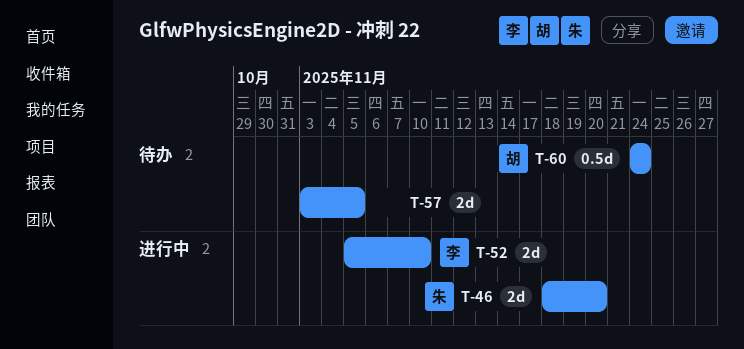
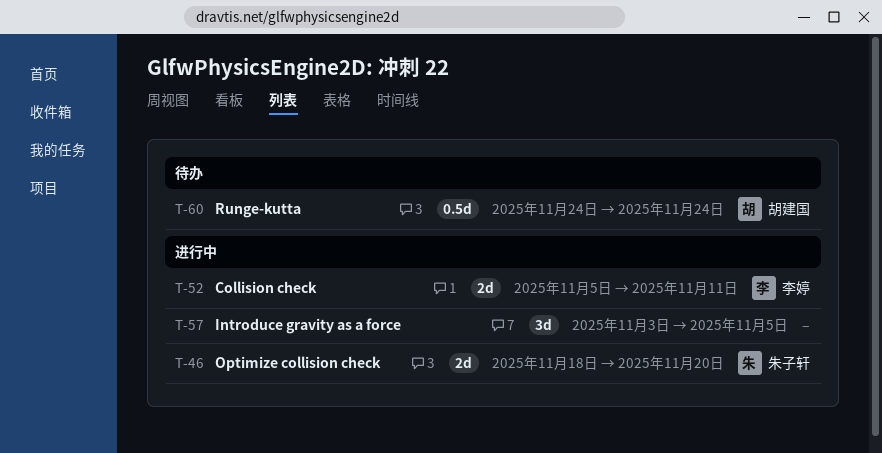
T-52, due: Nov 10 -> Nov 11
T-57, status: 待办 -> 进行中
T-57, estimate: 2d -> 3d

